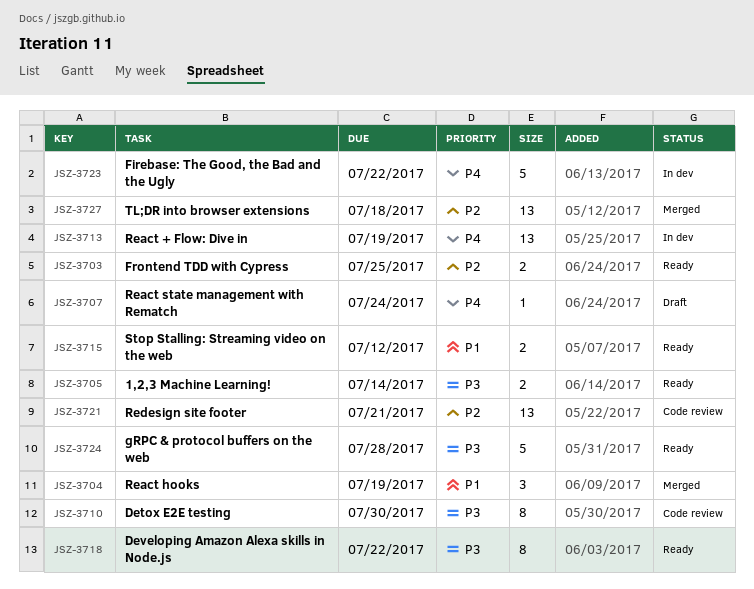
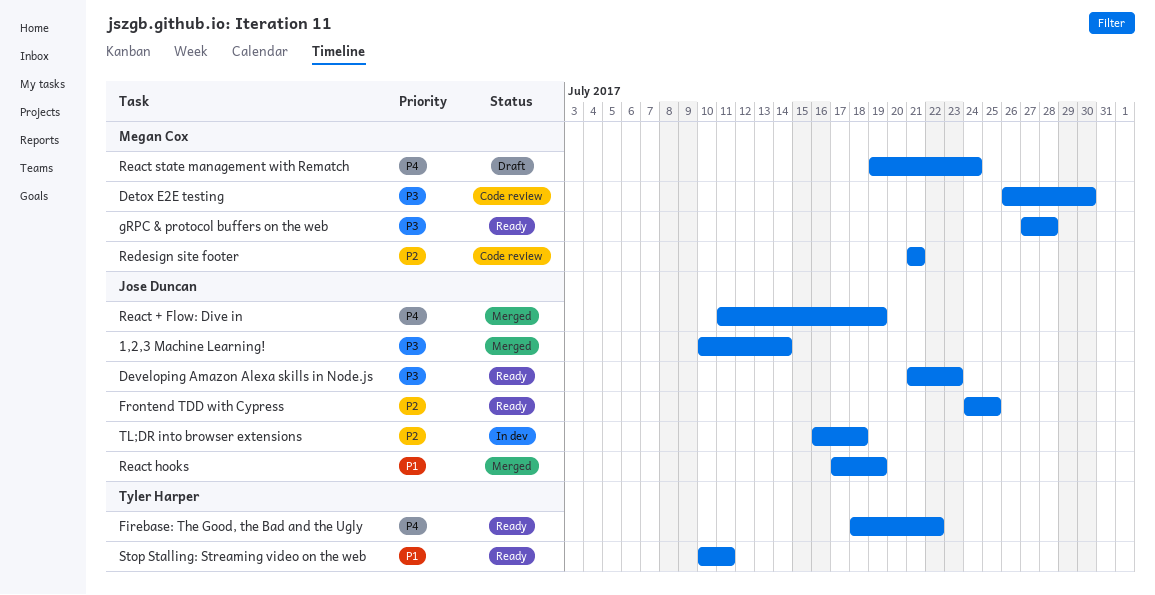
1,2,3 Machine Learning!, status: Ready -> Merged
Developing Amazon Alexa skills in Node.js, due: Jul 22 -> Jul 23
Firebase: The Good, the Bad and the Ugly, status: In dev -> Ready
React + Flow: Dive in, status: In dev -> Merged
Stop Stalling: Streaming video on the web, due: Jul 12 -> Jul 11
TL;DR into browser extensions, status: Merged -> In dev

